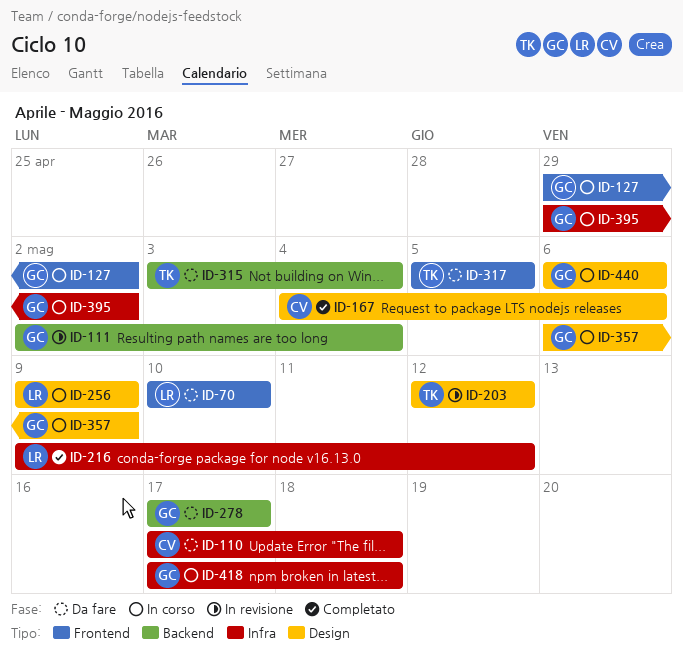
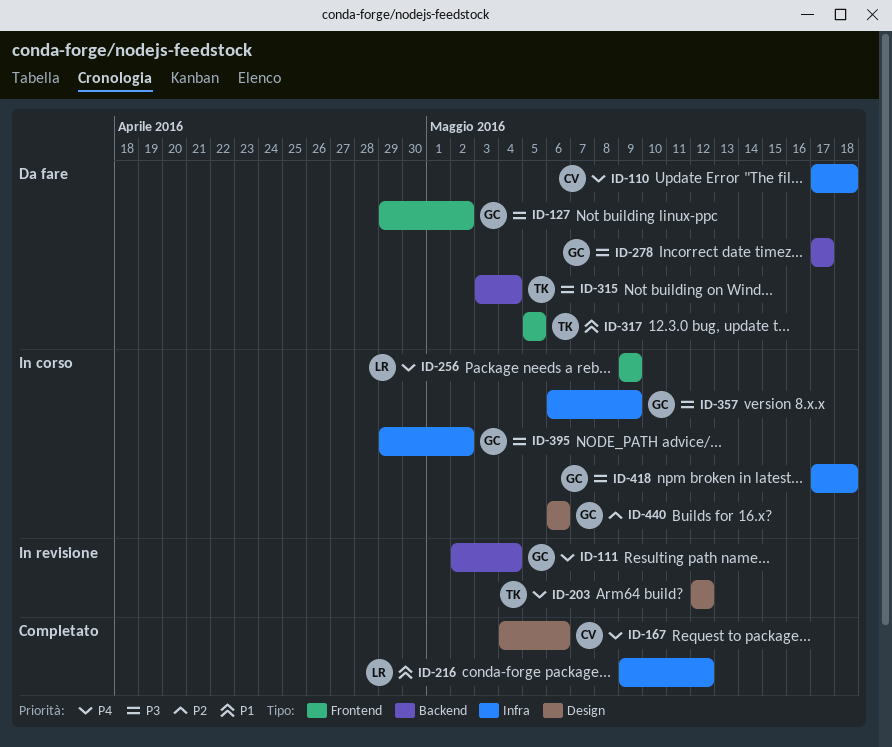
ID-70: present -> none
ID-127, status: In corso -> Da fare
ID-256, label: Design -> Frontend
ID-357, label: Design -> Infra

